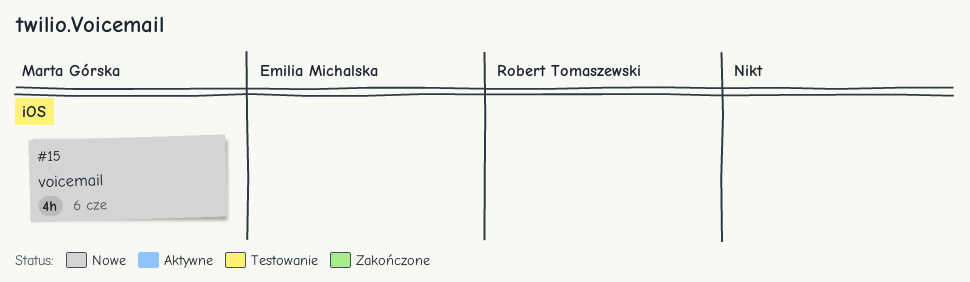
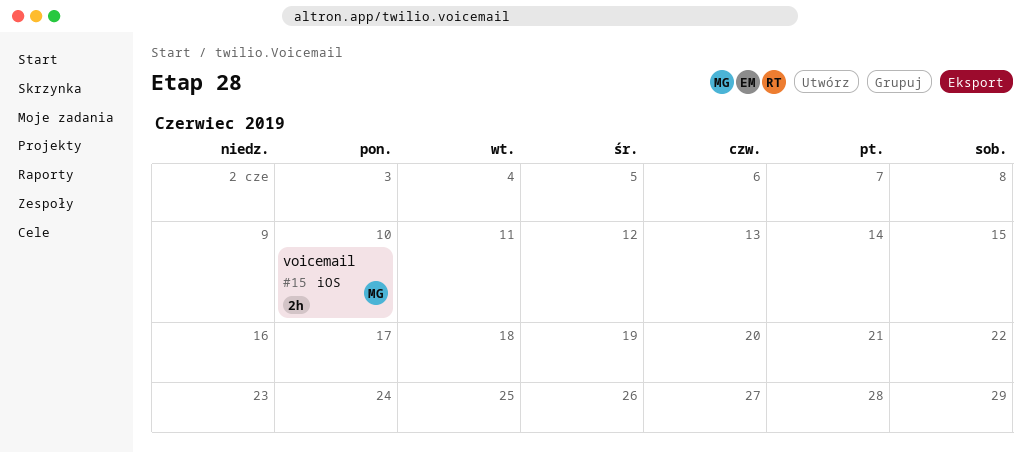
#15, estimate: 4h -> 2h
#15, due: Jun 6 -> Jun 10

